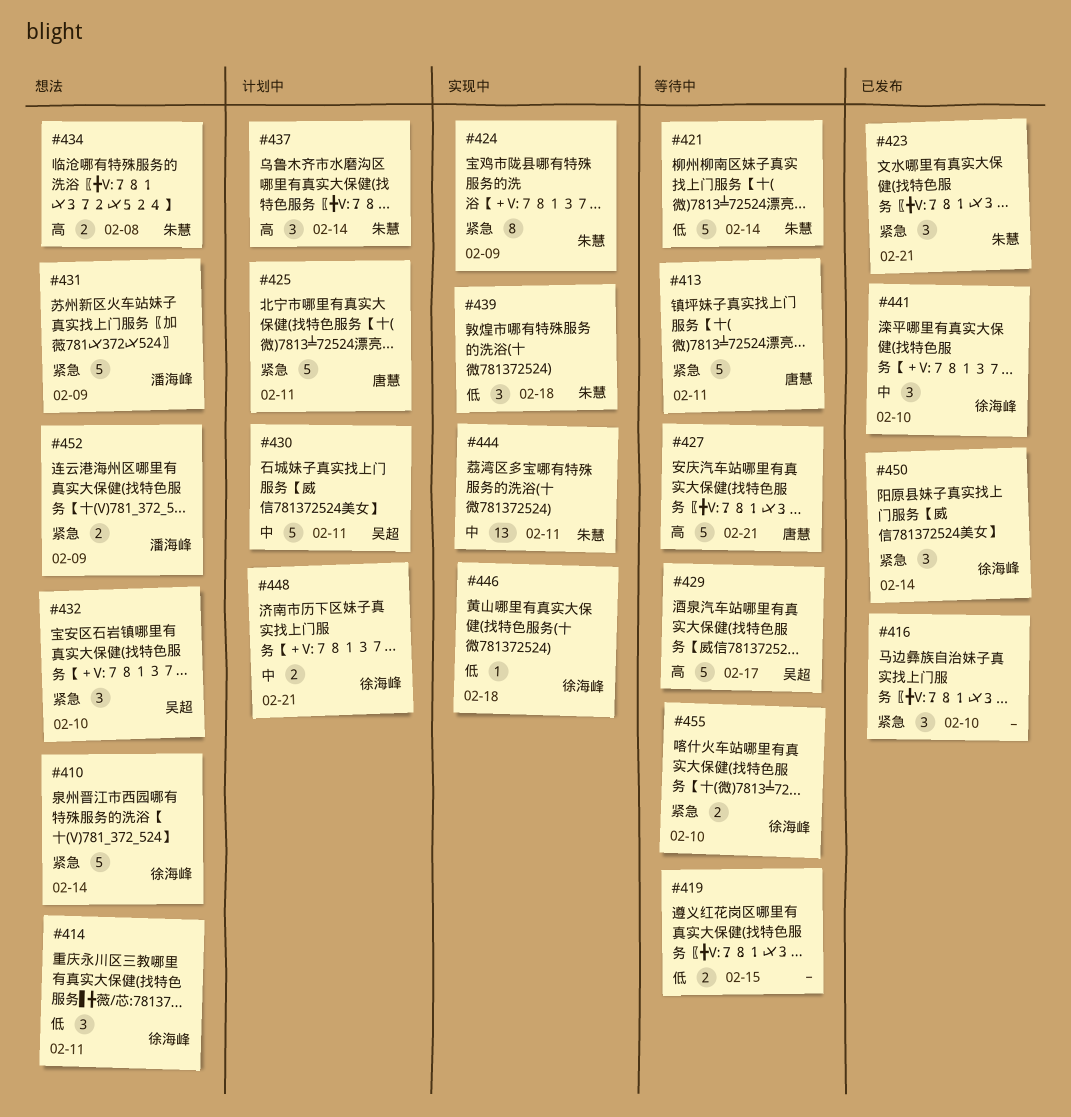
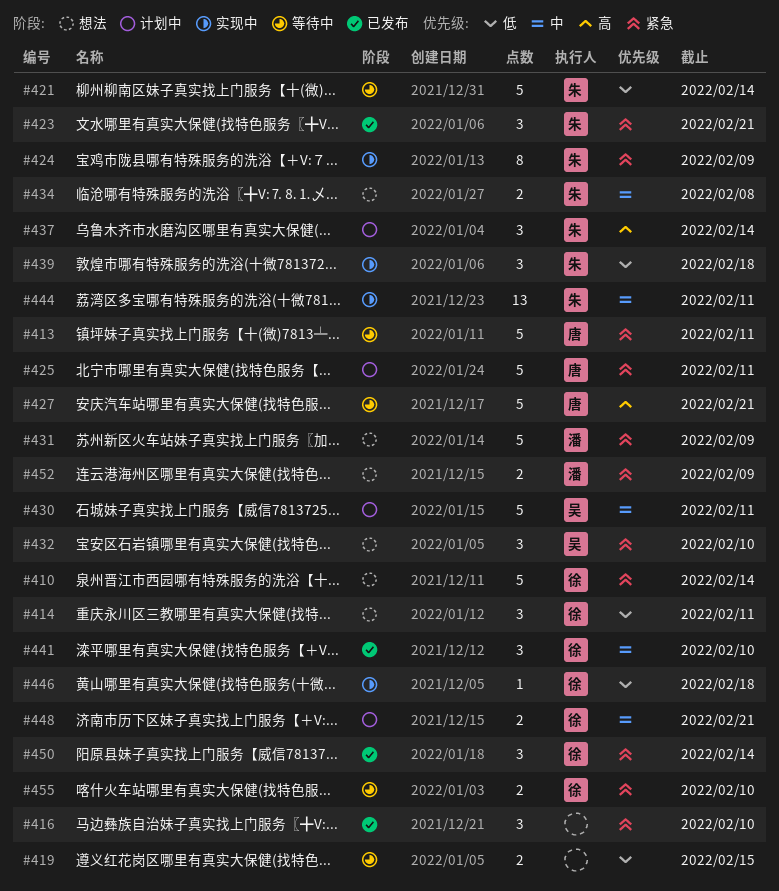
#429: present -> none
#434, priority: 高 -> 中

